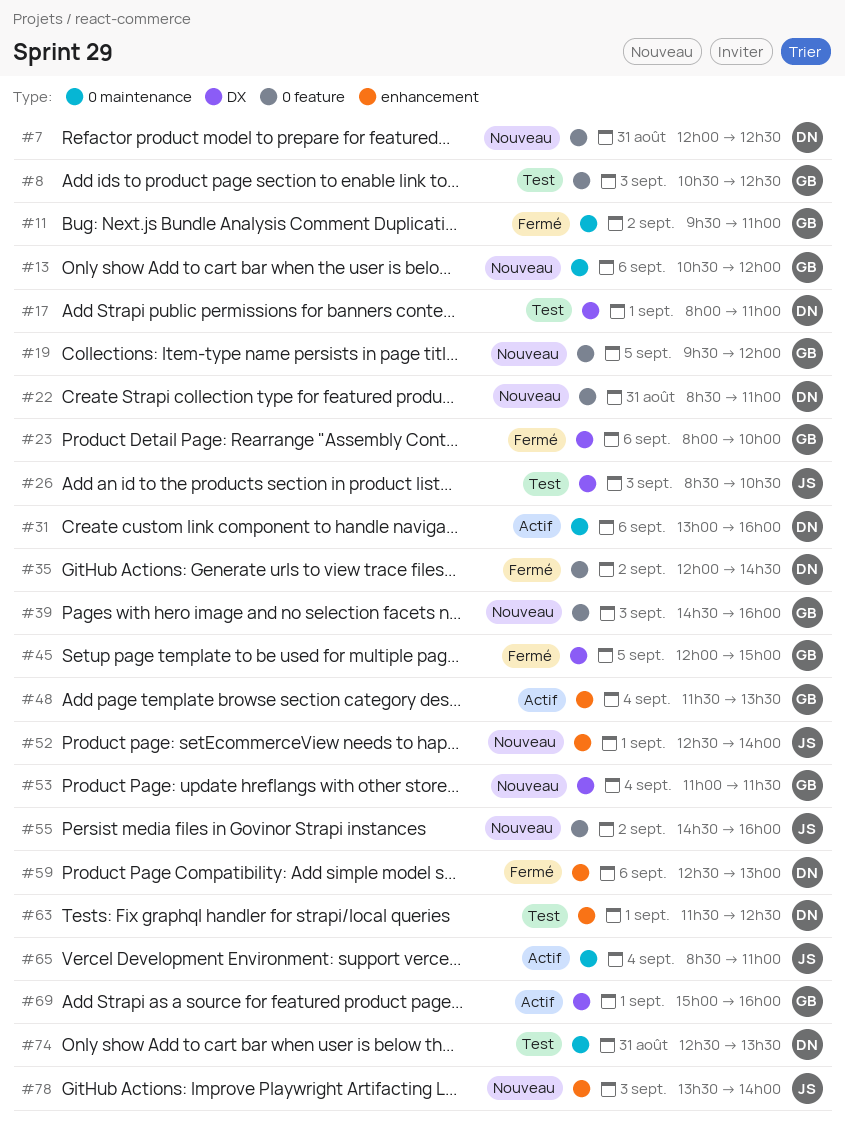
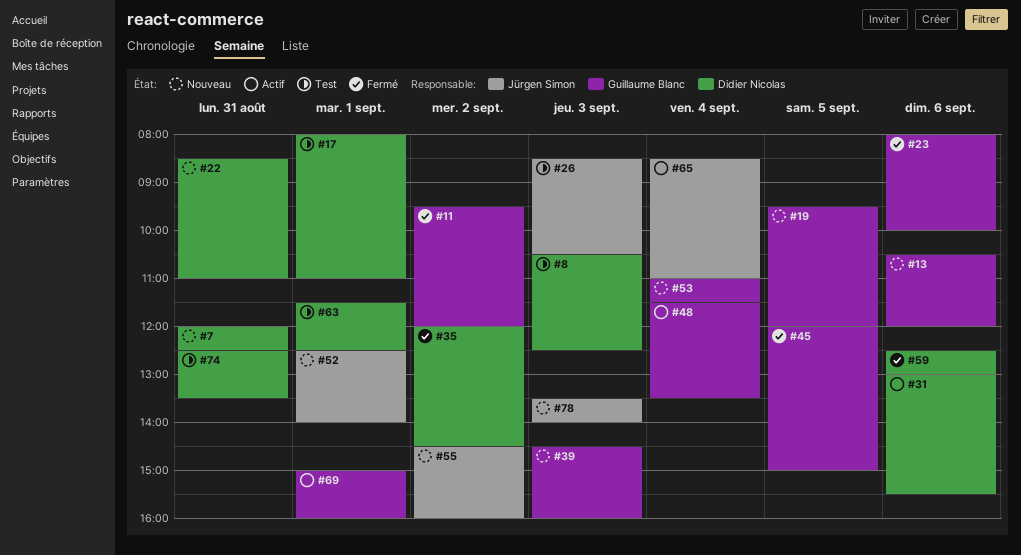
#8, owner: Guillaume Blanc -> Didier Nicolas
#11, ends: 11:00 -> 12:00
#31, ends: 16:00 -> 15:30

